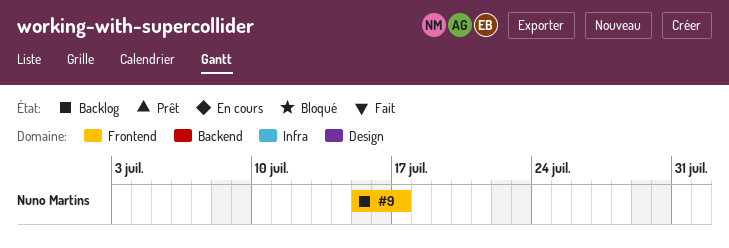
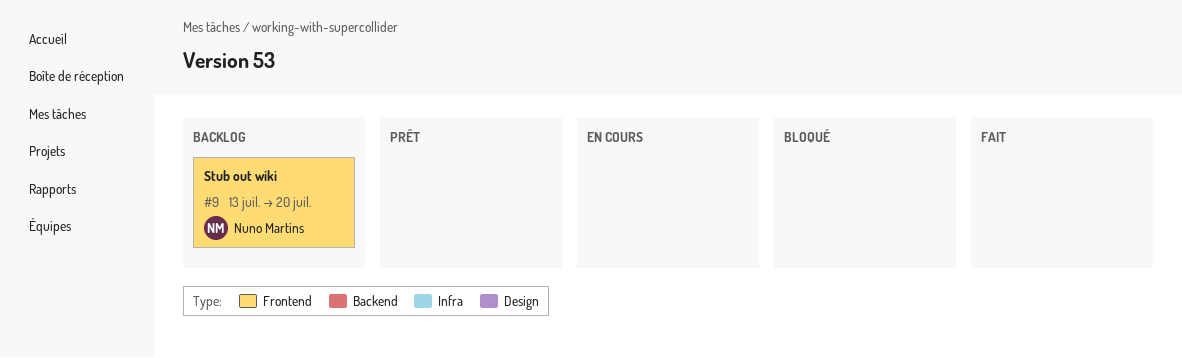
#9, start: Jul 15 -> Jul 13
#9, due: Jul 17 -> Jul 20

